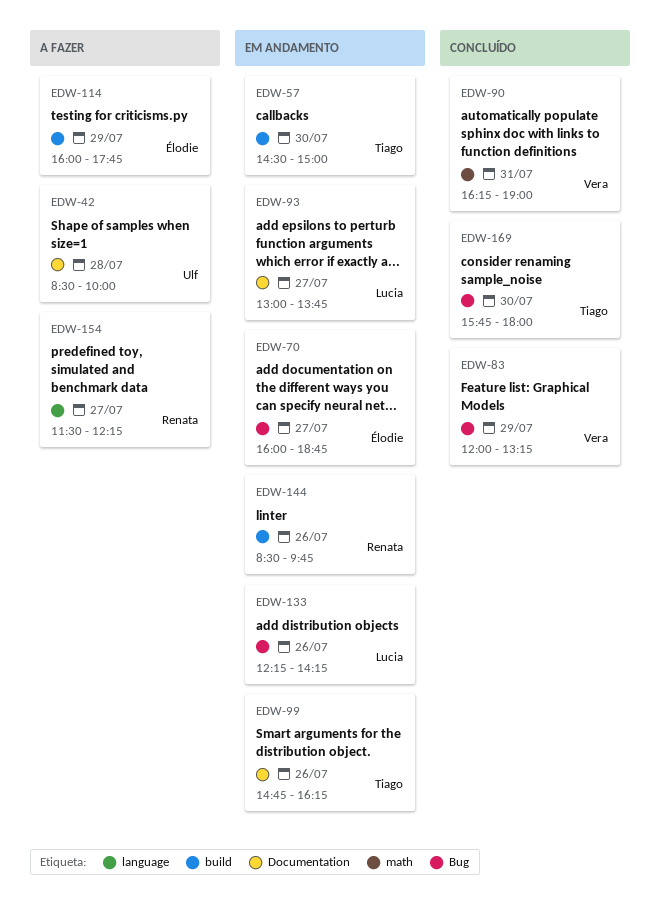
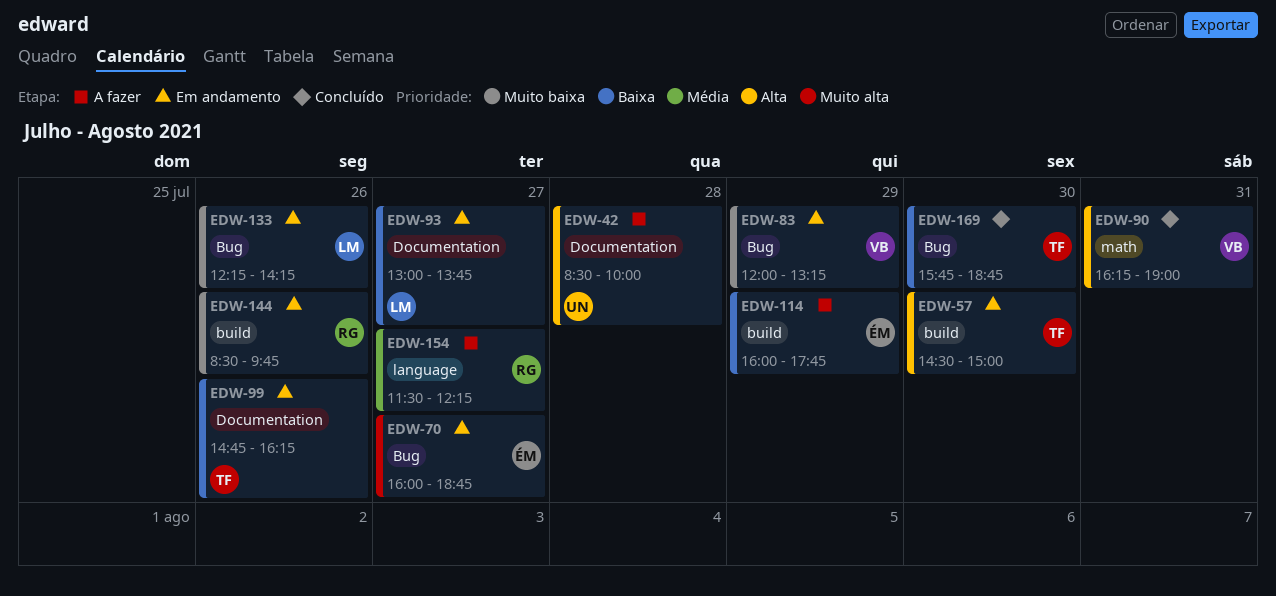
EDW-83, status: Concluído -> Em andamento
EDW-169, ends: 18:00 -> 18:45

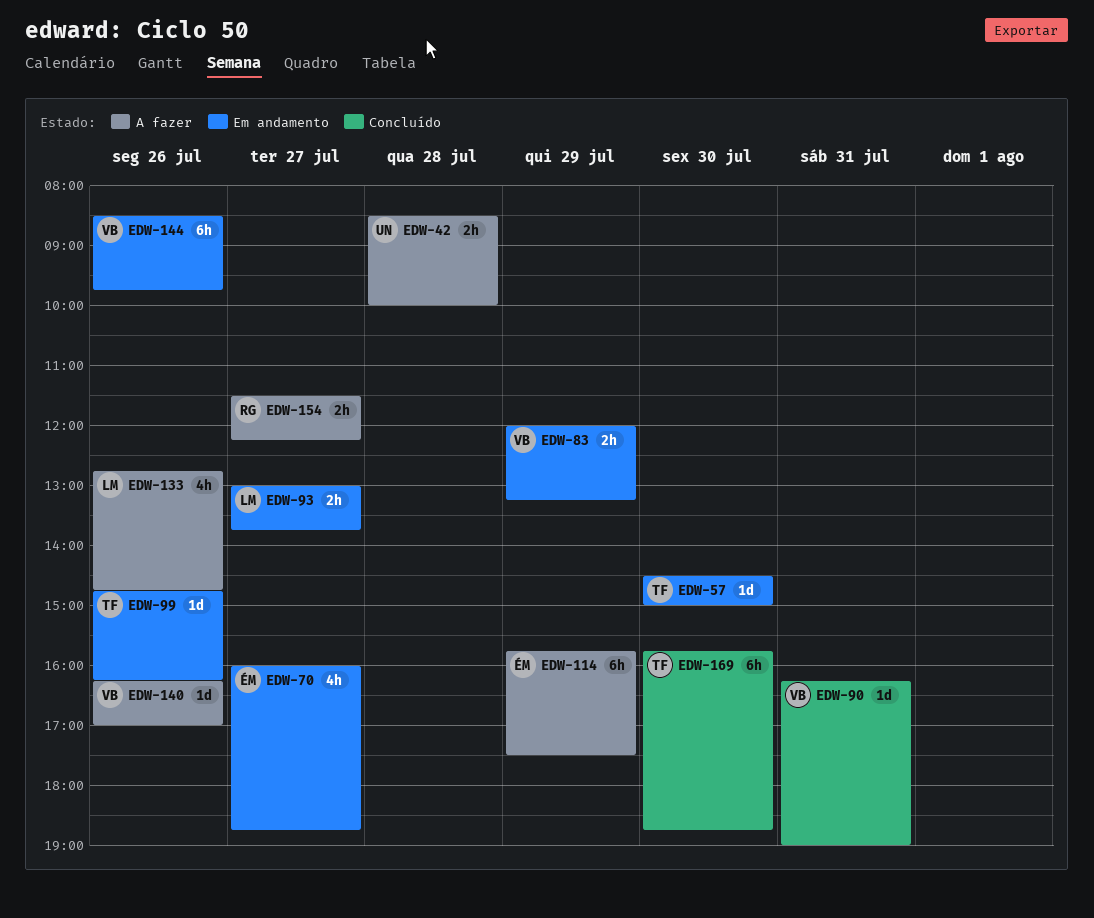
EDW-114, begins: 16:00 -> 15:45
EDW-114, ends: 17:45 -> 17:30
EDW-133, status: Em andamento -> A fazer
EDW-133, begins: 12:15 -> 12:45
EDW-133, ends: 14:15 -> 14:45
EDW-140: none -> present
EDW-144, owner: RG -> VB

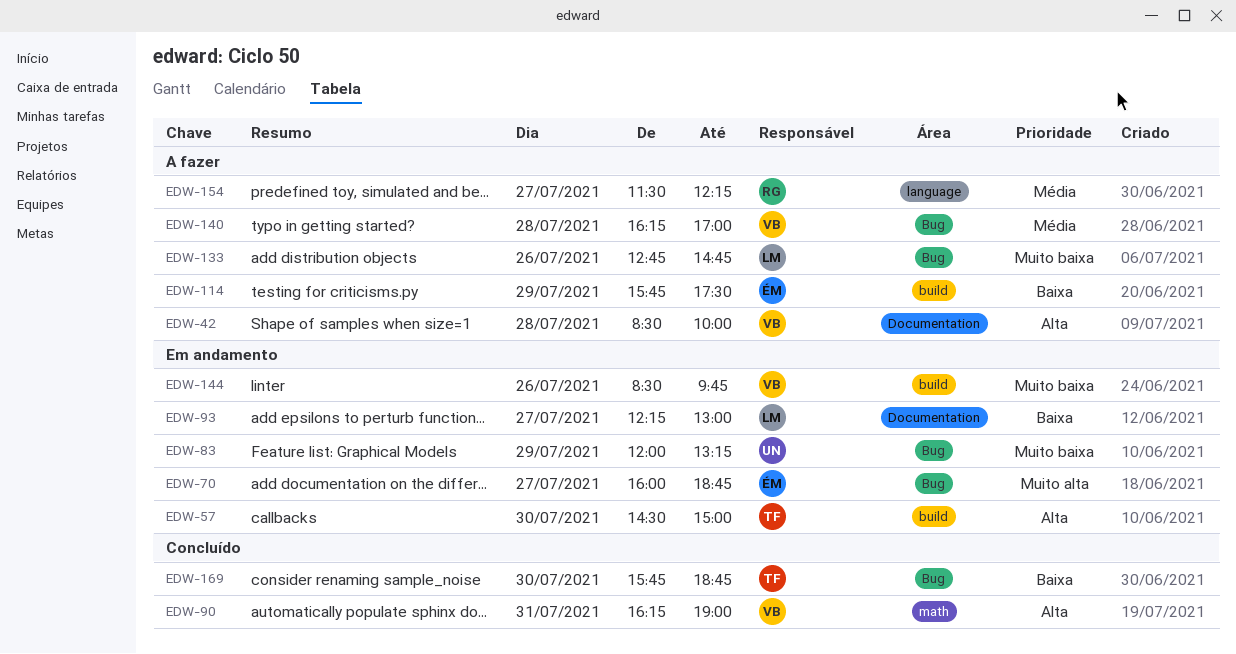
EDW-42, owner: UN -> VB
EDW-83, owner: VB -> UN
EDW-93, begins: 13:00 -> 12:15
EDW-93, ends: 13:45 -> 13:00
EDW-99: present -> none
EDW-140, day: Jul 26 -> Jul 28

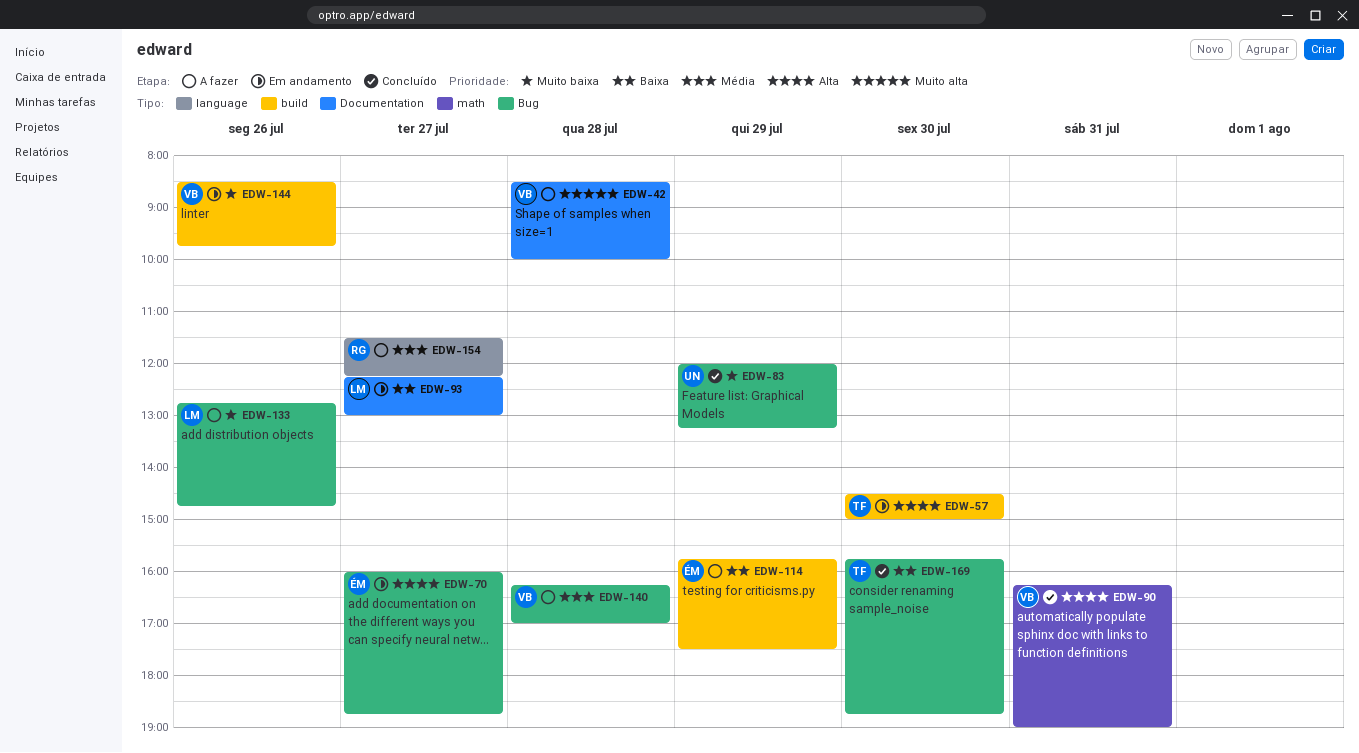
EDW-42, priority: Alta -> Muito alta
EDW-70, priority: Muito alta -> Alta
EDW-83, status: Em andamento -> Concluído

